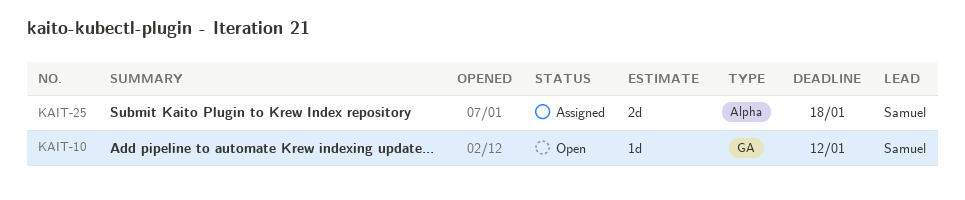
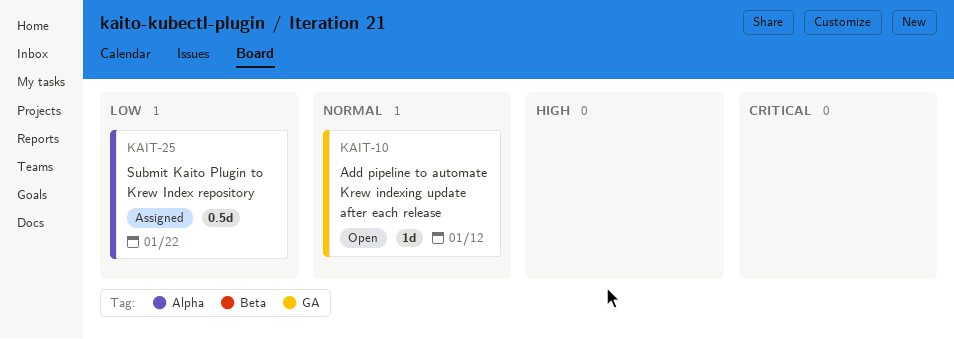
KAIT-25, estimate: 2d -> 0.5d
KAIT-25, due: Jan 18 -> Jan 22

